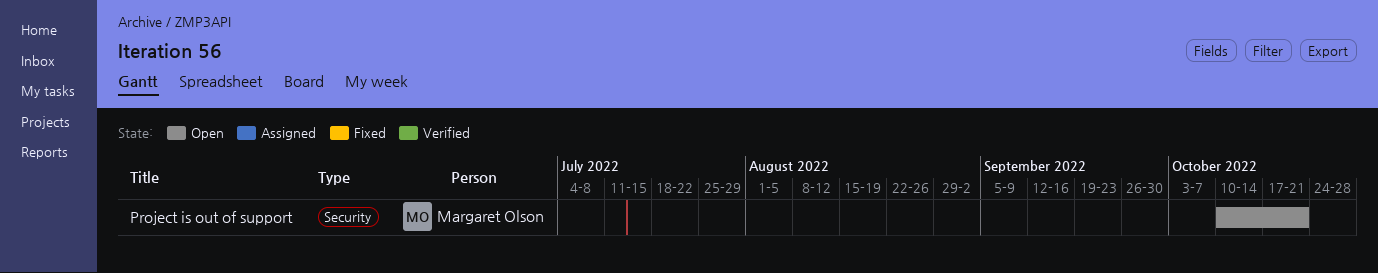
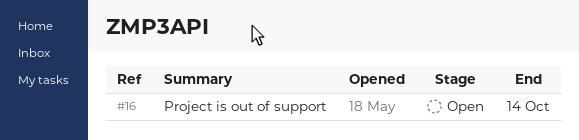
Project is out of support, due: Oct 21 -> Oct 14

